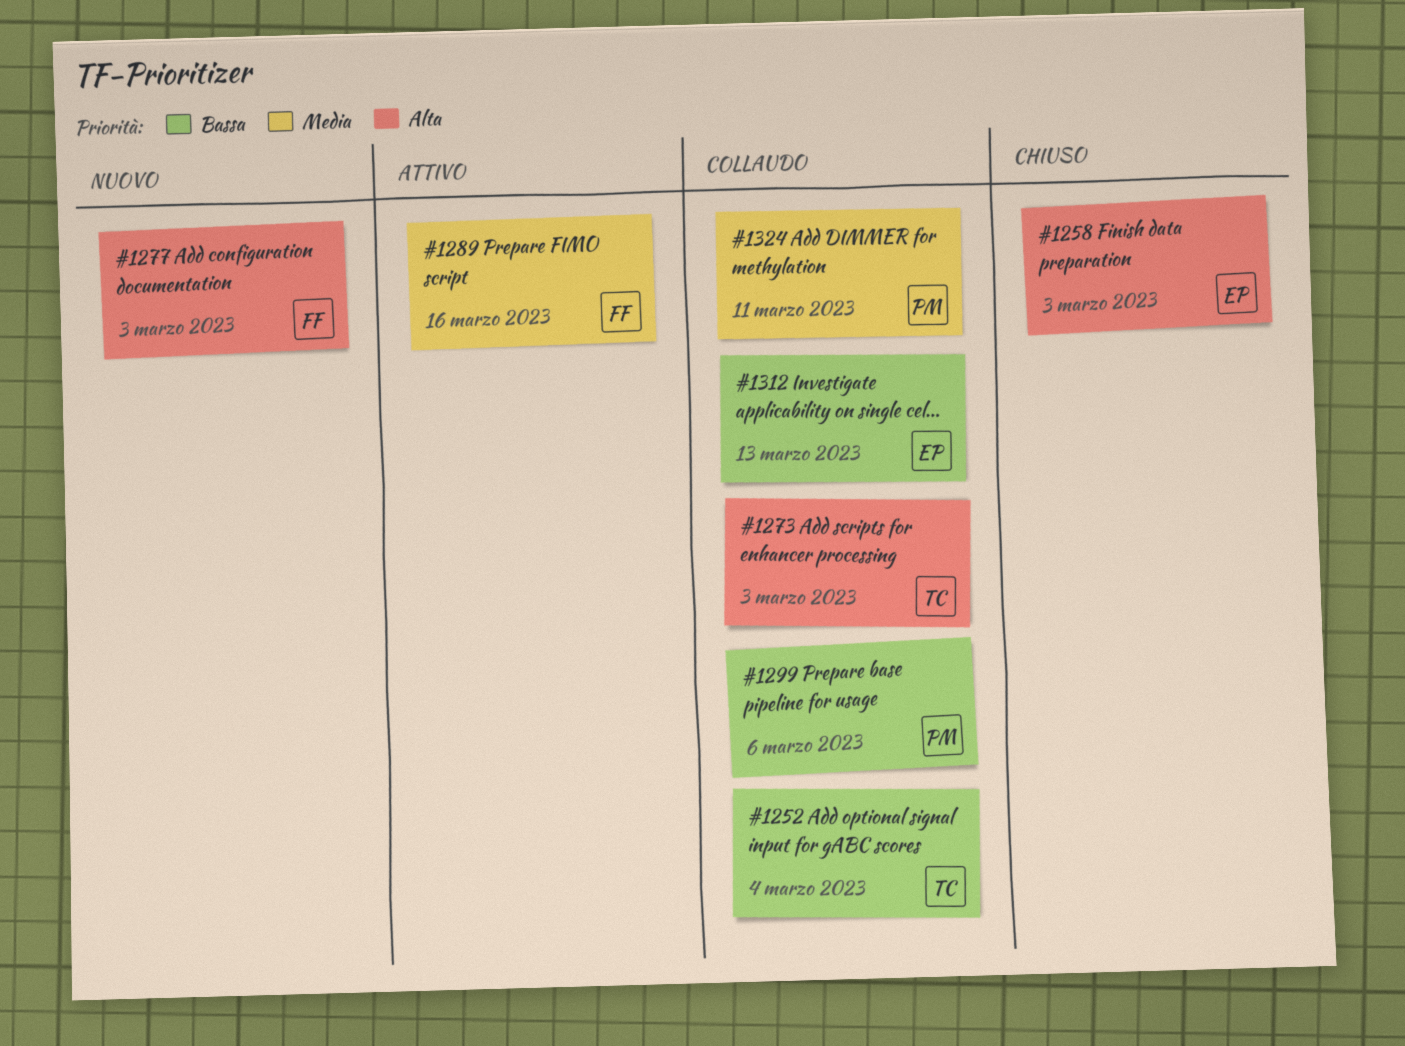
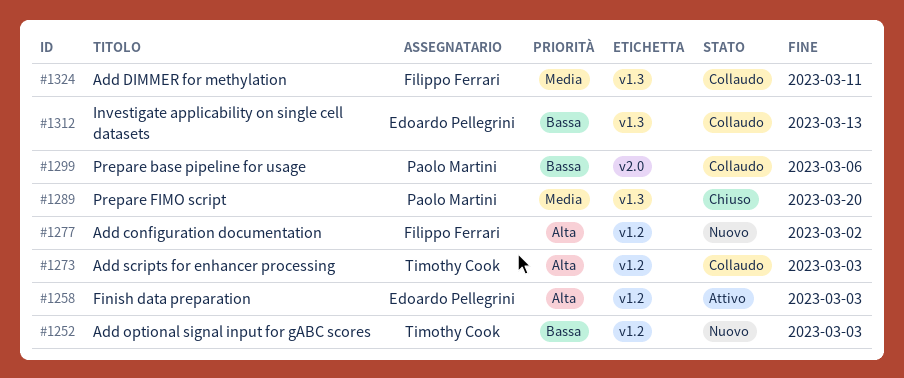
#1252, status: Collaudo -> Nuovo
#1252, due: Mar 4 -> Mar 3
#1258, status: Chiuso -> Attivo
#1277, due: Mar 3 -> Mar 2
#1289, status: Attivo -> Chiuso
#1289, owner: Filippo Ferrari -> Paolo Martini
#1289, due: Mar 16 -> Mar 20
#1324, owner: Paolo Martini -> Filippo Ferrari

